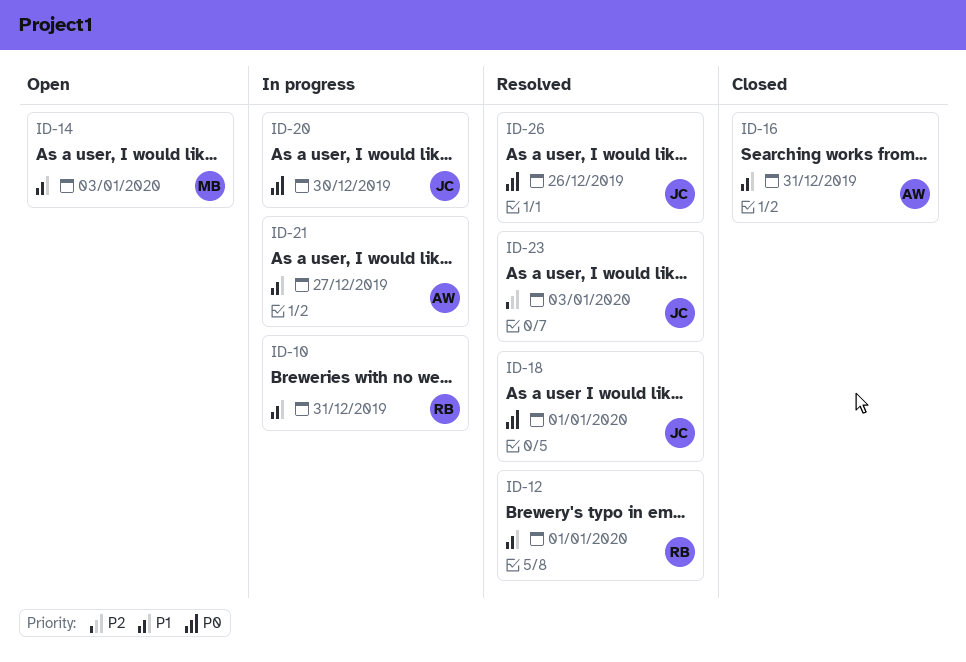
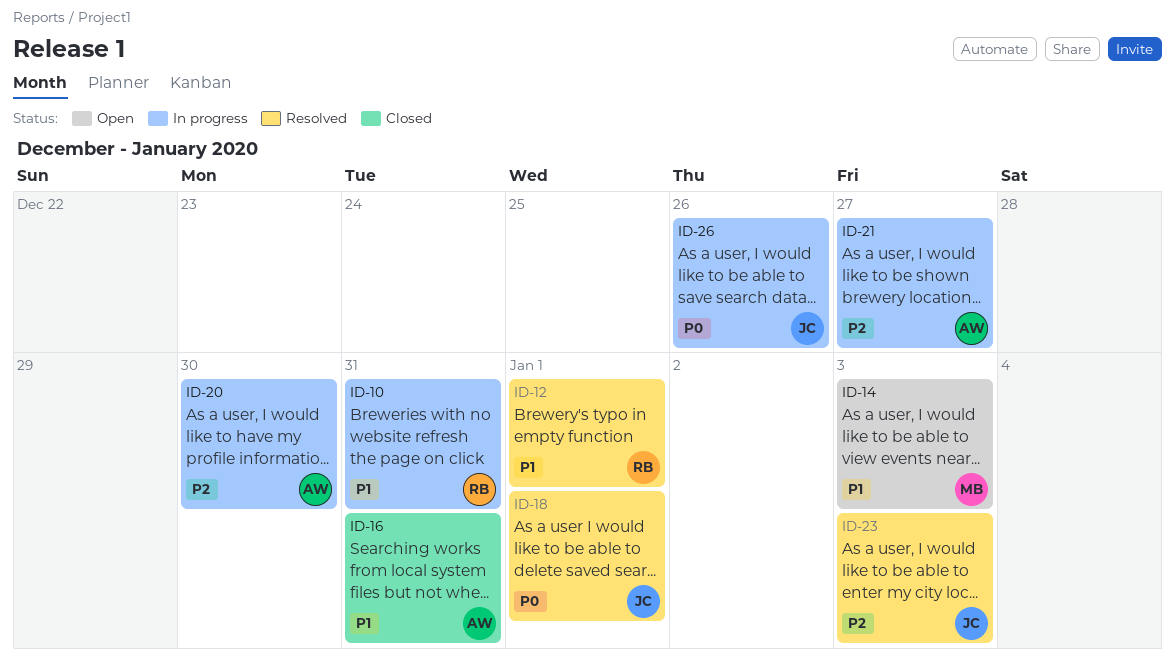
ID-20, owner: JC -> AW
ID-20, priority: P0 -> P2
ID-21, priority: P1 -> P2
ID-26, status: Resolved -> In progress

